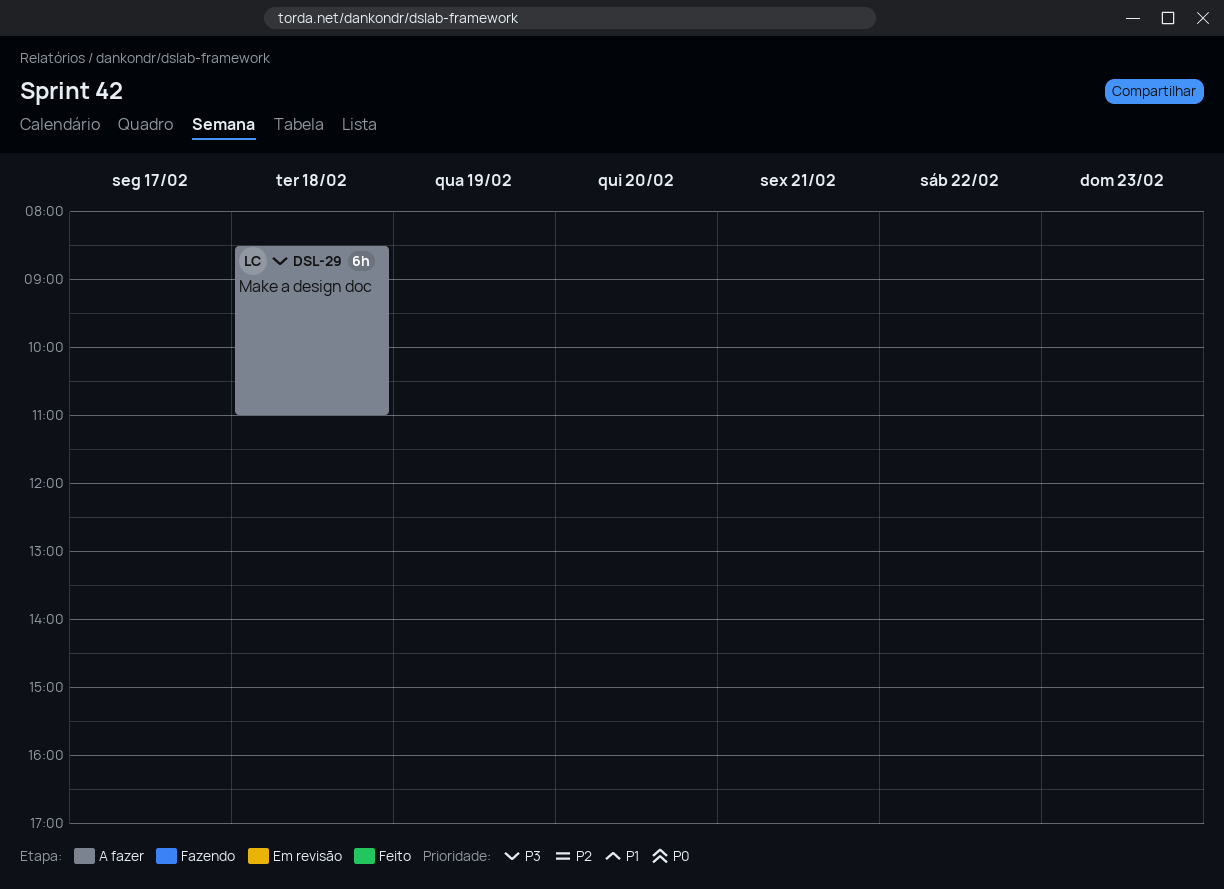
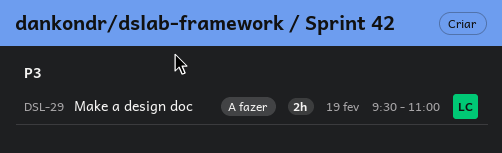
DSL-29, estimate: 6h -> 2h
DSL-29, day: Feb 18 -> Feb 19
DSL-29, begins: 08:30 -> 09:30

